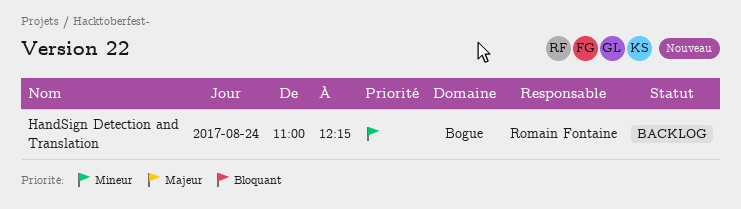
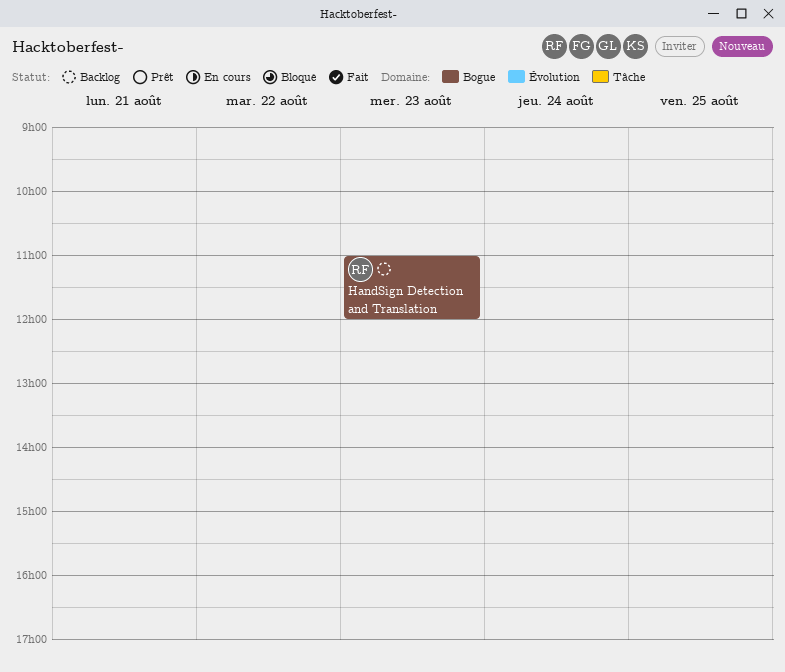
HandSign Detection and Translation, day: Aug 24 -> Aug 23
HandSign Detection and Translation, ends: 12:15 -> 12:00

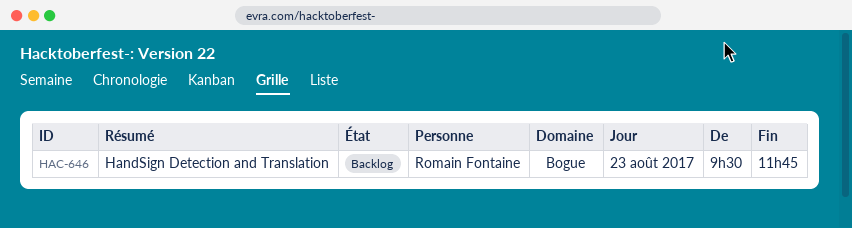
HandSign Detection and Translation, begins: 11:00 -> 09:30
HandSign Detection and Translation, ends: 12:00 -> 11:45

